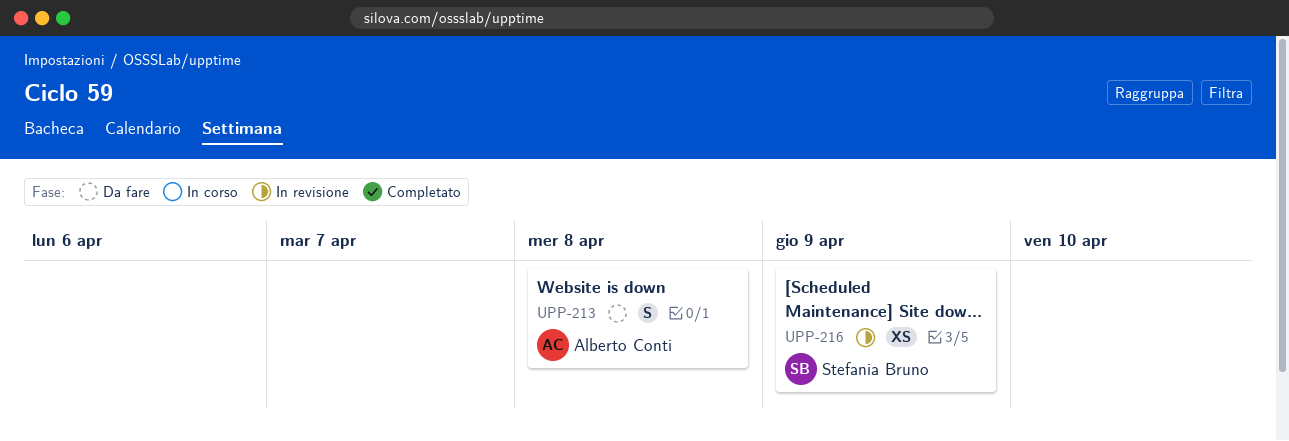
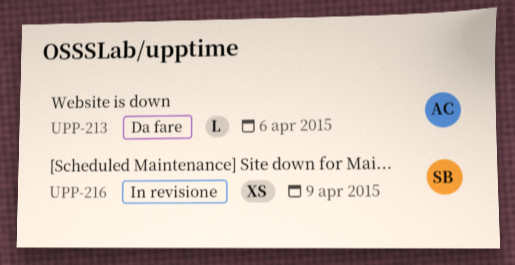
UPP-213, estimate: S -> L
UPP-213, due: Apr 8 -> Apr 6

